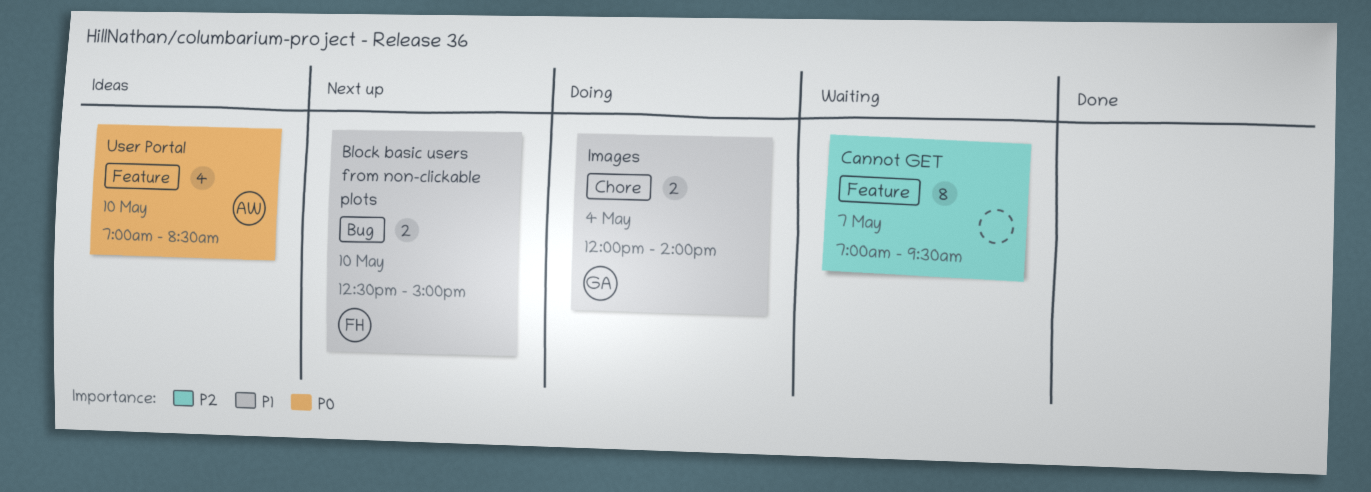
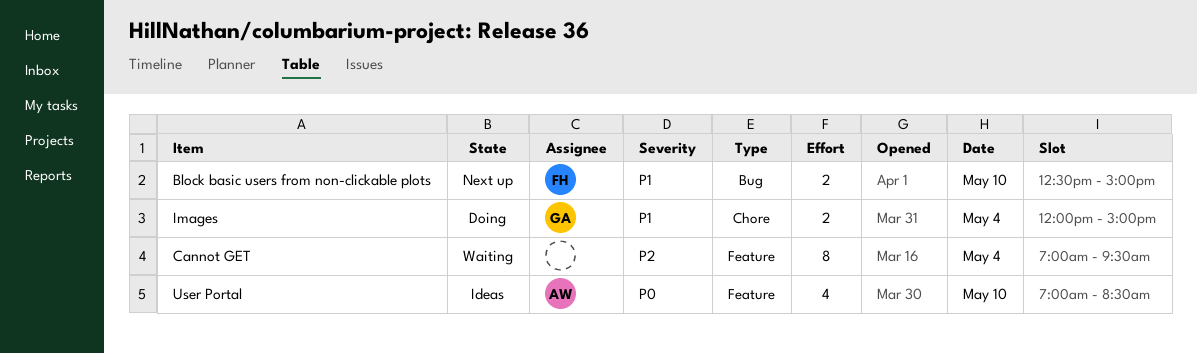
Cannot GET, day: May 7 -> May 4
Images, ends: 14:00 -> 15:00

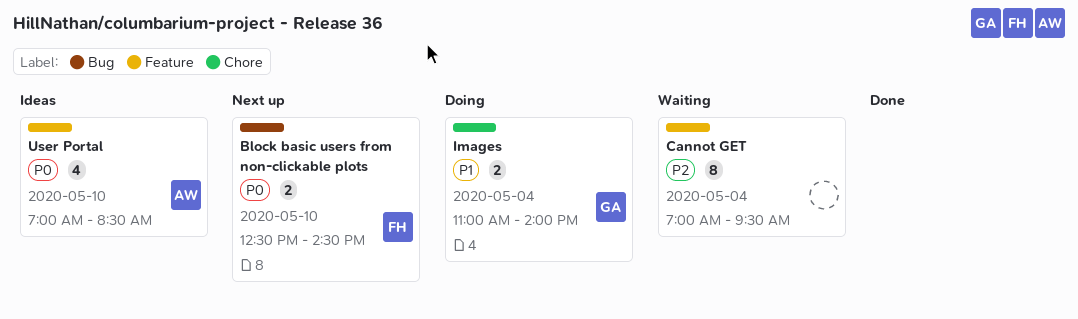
Block basic users from non-clickable plots, priority: P1 -> P0
Block basic users from non-clickable plots, ends: 15:00 -> 14:30
Images, begins: 12:00 -> 11:00
Images, ends: 15:00 -> 14:00

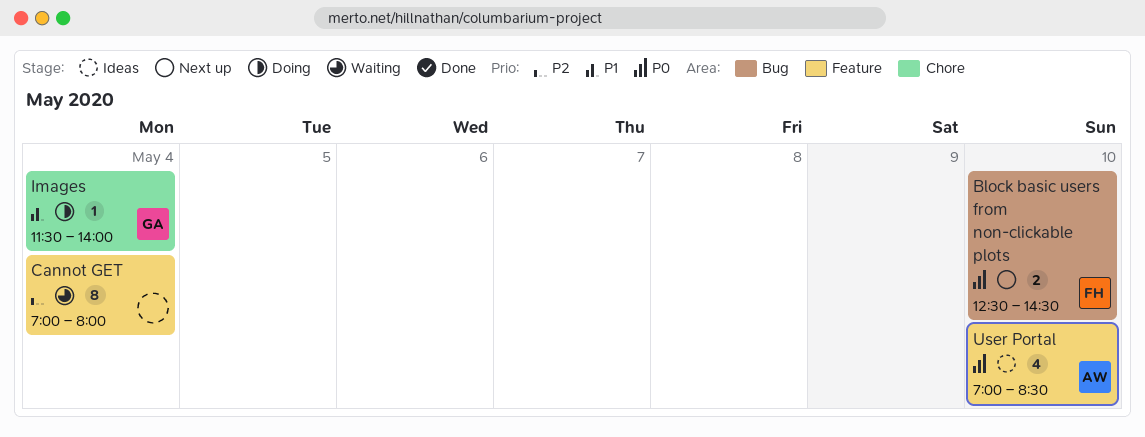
Cannot GET, ends: 09:30 -> 08:00
Images, estimate: 2 -> 1
Images, begins: 11:00 -> 11:30

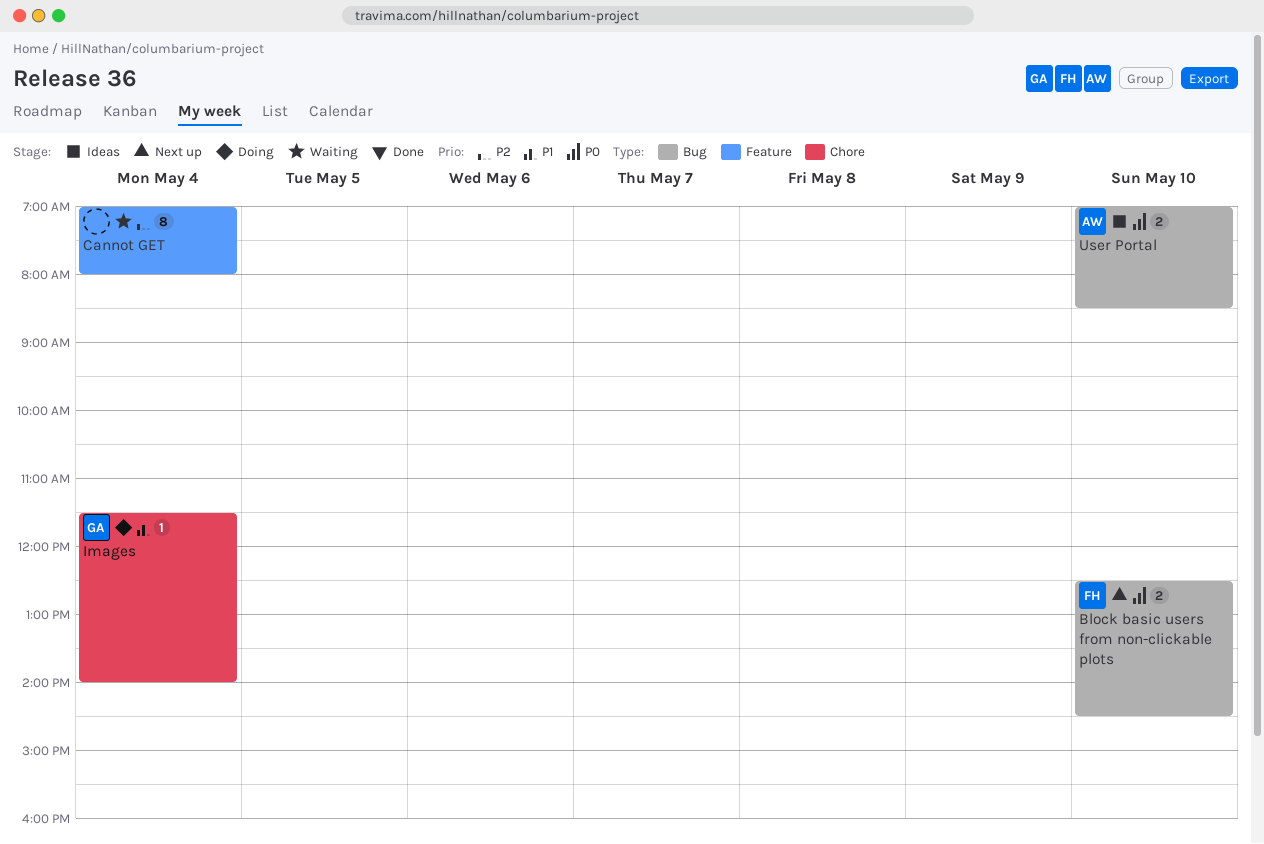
User Portal, label: Feature -> Bug
User Portal, estimate: 4 -> 2

